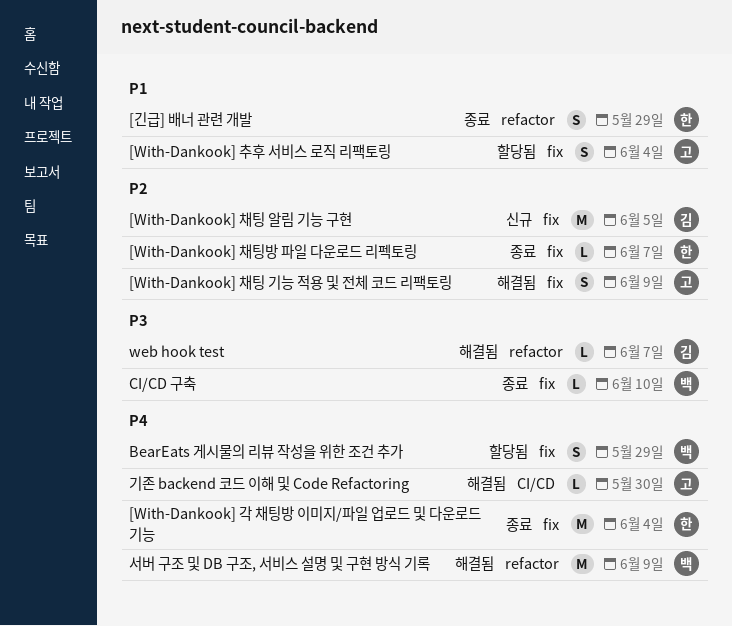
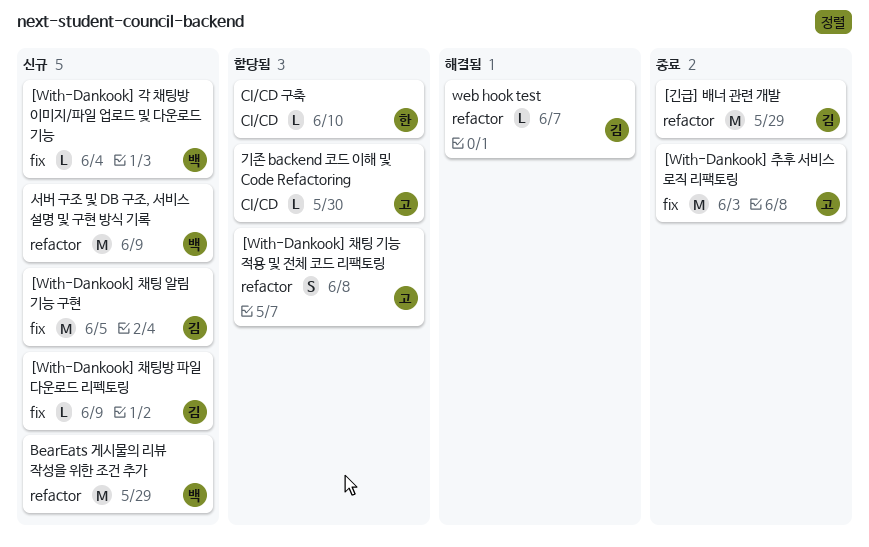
[With-Dankook] 각 채팅방 이미지/파일 업로드 및 다운로드 기능, status: 종료 -> 신규
[With-Dankook] 각 채팅방 이미지/파일 업로드 및 다운로드 기능, owner: 한 -> 백
[With-Dankook] 각 채팅방 이미지/파일 업로드 및 다운로드 기능, estimate: M -> L
[With-Dankook] 채팅 기능 적용 및 전체 코드 리팩토링, status: 해결됨 -> 할당됨
[With-Dankook] 채팅 기능 적용 및 전체 코드 리팩토링, label: fix -> refactor
[With-Dankook] 채팅 기능 적용 및 전체 코드 리팩토링, due: Jun 9 -> Jun 8
[With-Dankook] 채팅방 파일 다운로드 리펙토링, status: 종료 -> 신규
[With-Dankook] 채팅방 파일 다운로드 리펙토링, owner: 한 -> 김
[With-Dankook] 채팅방 파일 다운로드 리펙토링, due: Jun 7 -> Jun 9
[With-Dankook] 추후 서비스 로직 리팩토링, status: 할당됨 -> 종료
[With-Dankook] 추후 서비스 로직 리팩토링, estimate: S -> M
[With-Dankook] 추후 서비스 로직 리팩토링, due: Jun 4 -> Jun 3
[긴급] 배너 관련 개발, owner: 한 -> 김
[긴급] 배너 관련 개발, estimate: S -> M
BearEats 게시물의 리뷰 작성을 위한 조건 추가, status: 할당됨 -> 신규
BearEats 게시물의 리뷰 작성을 위한 조건 추가, label: fix -> refactor
BearEats 게시물의 리뷰 작성을 위한 조건 추가, estimate: S -> M
CI/CD 구축, status: 종료 -> 할당됨
CI/CD 구축, owner: 백 -> 한
CI/CD 구축, label: fix -> CI/CD
기존 backend 코드 이해 및 Code Refactoring, status: 해결됨 -> 할당됨
서버 구조 및 DB 구조, 서비스 설명 및 구현 방식 기록, status: 해결됨 -> 신규

